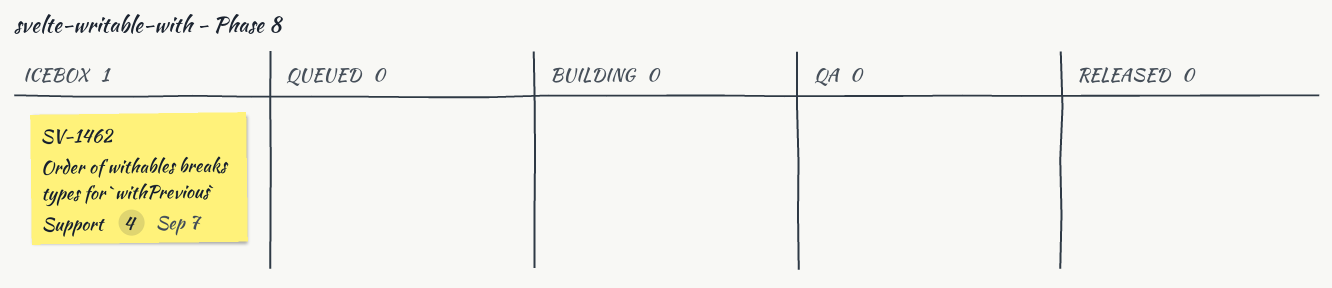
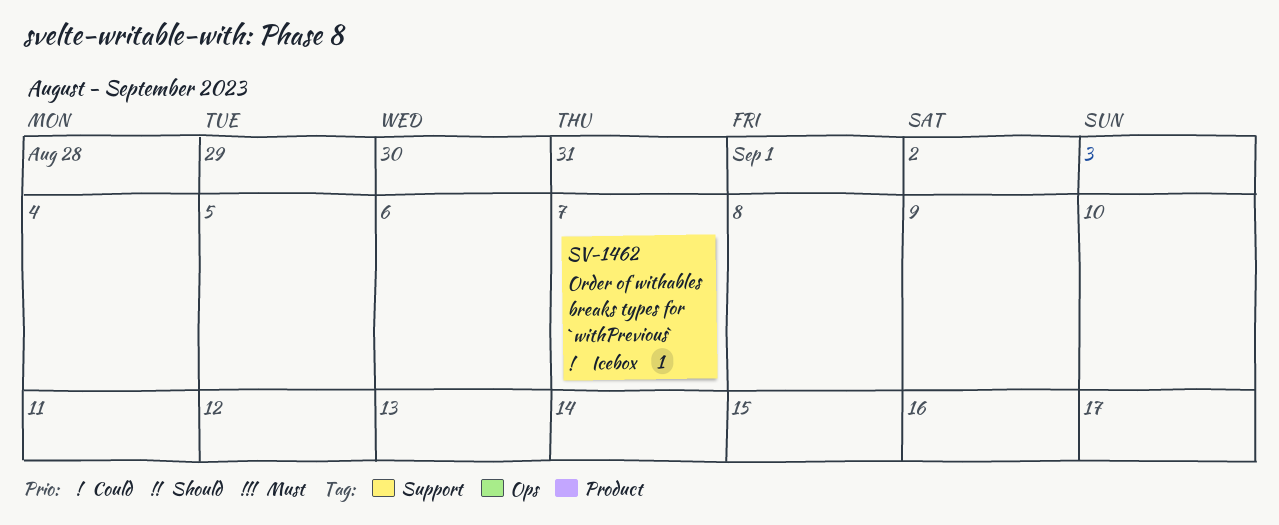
SV-1462, estimate: 4 -> 1

